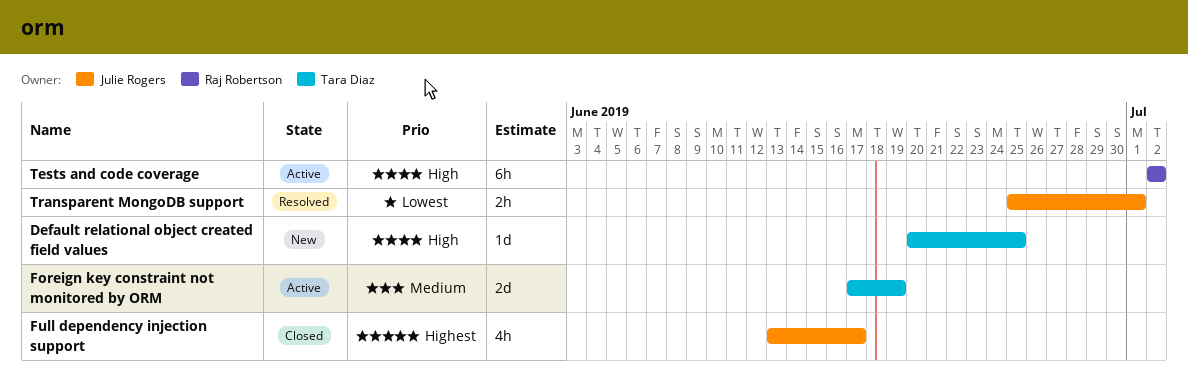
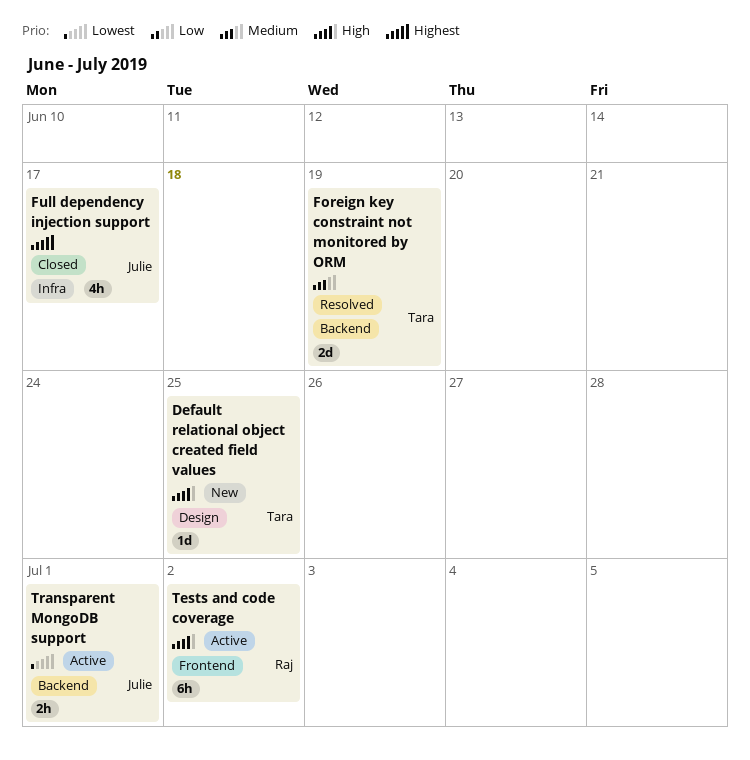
Foreign key constraint not monitored by ORM, status: Active -> Resolved
Transparent MongoDB support, status: Resolved -> Active

